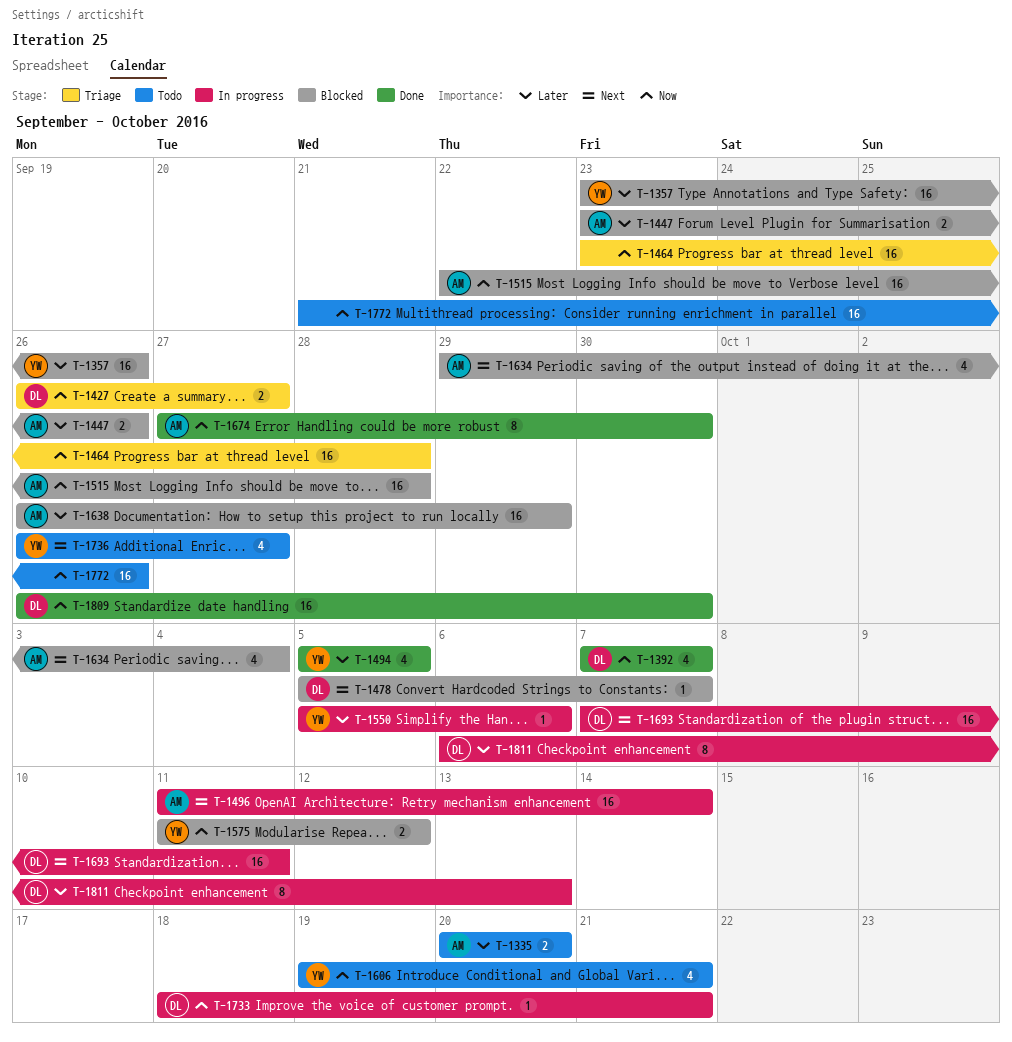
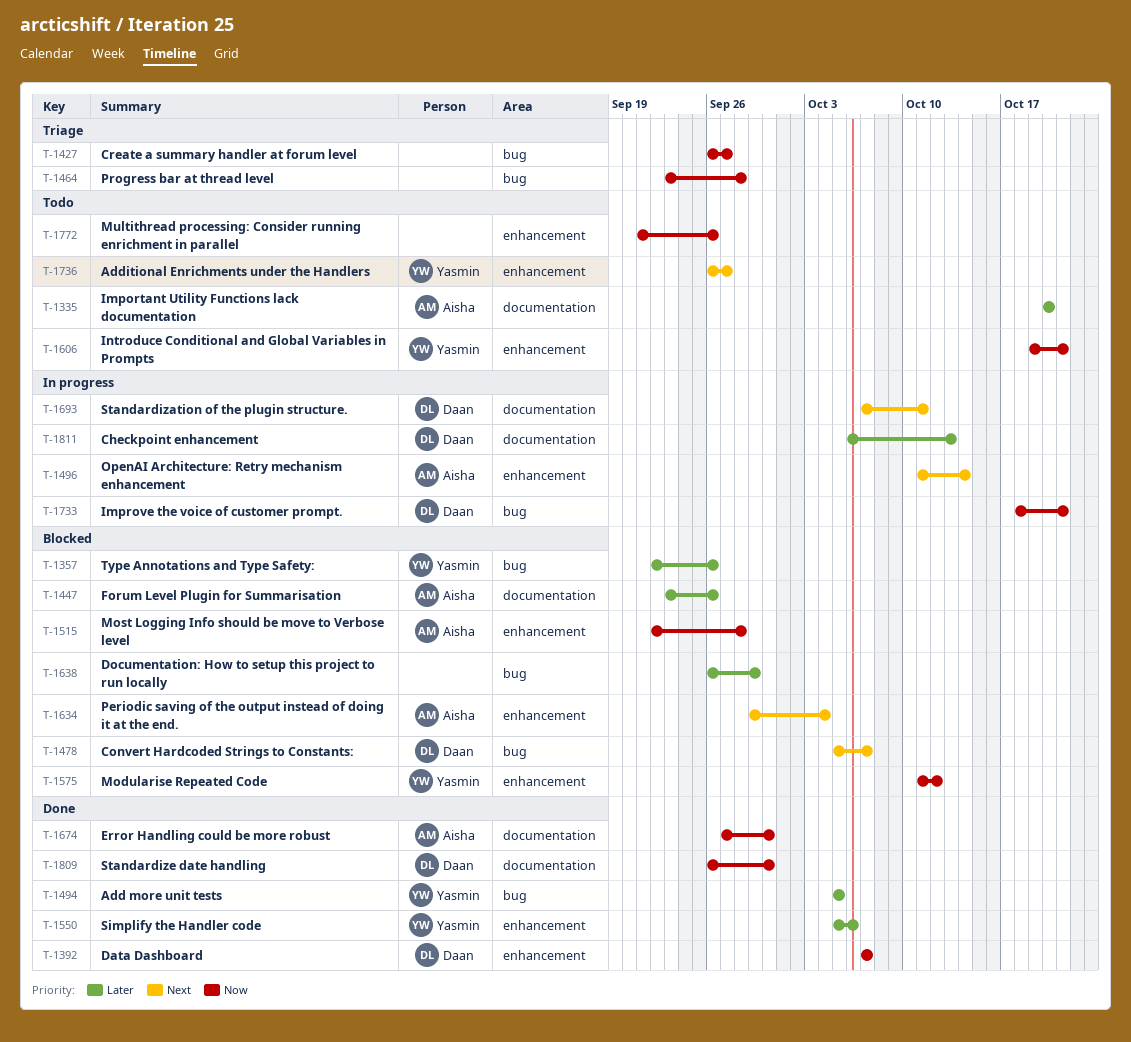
T-1357, start: Sep 23 -> Sep 22
T-1427, owner: Daan -> none
T-1550, status: In progress -> Done
T-1638, owner: Aisha -> none

